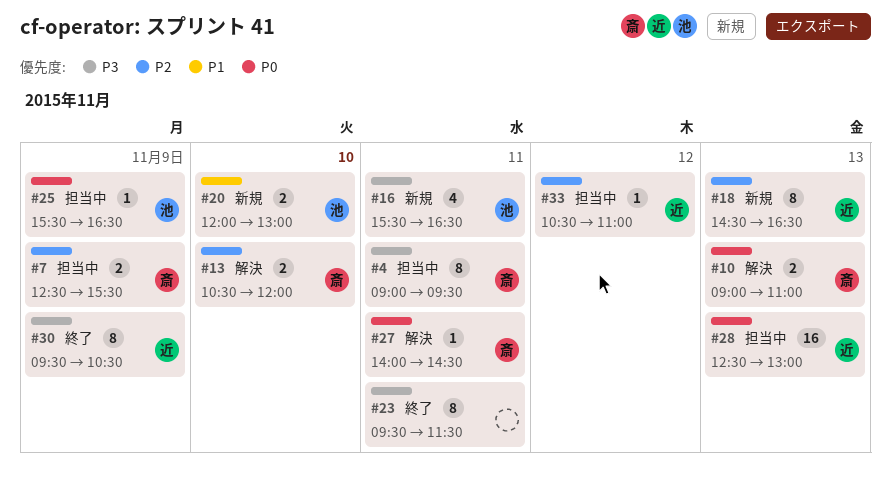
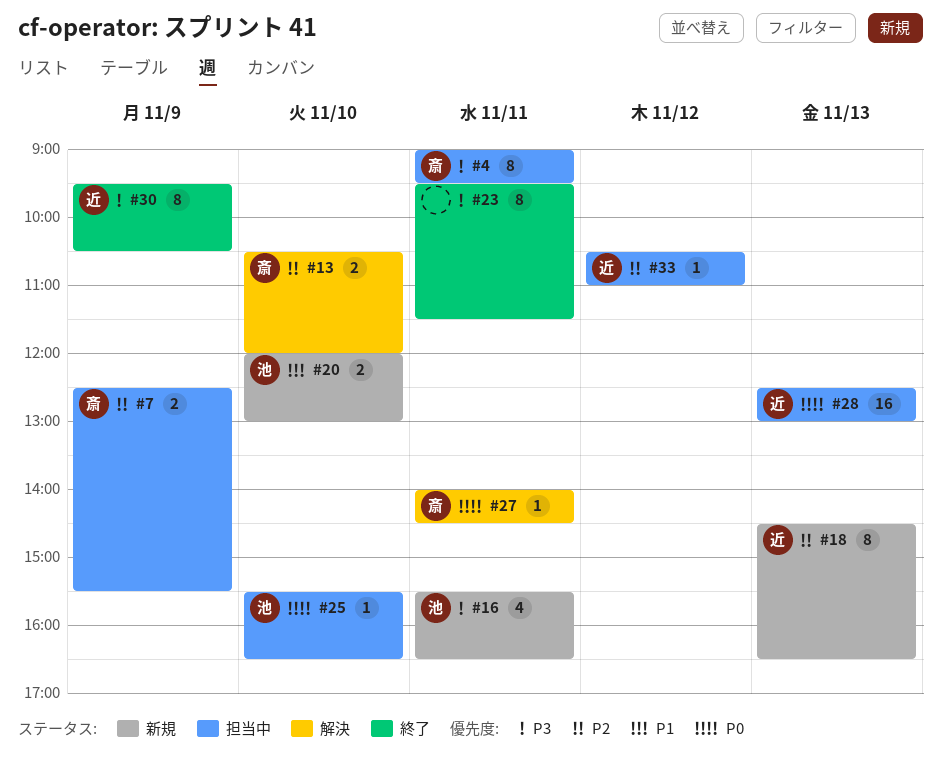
#10: present -> none
#25, day: Nov 9 -> Nov 10

